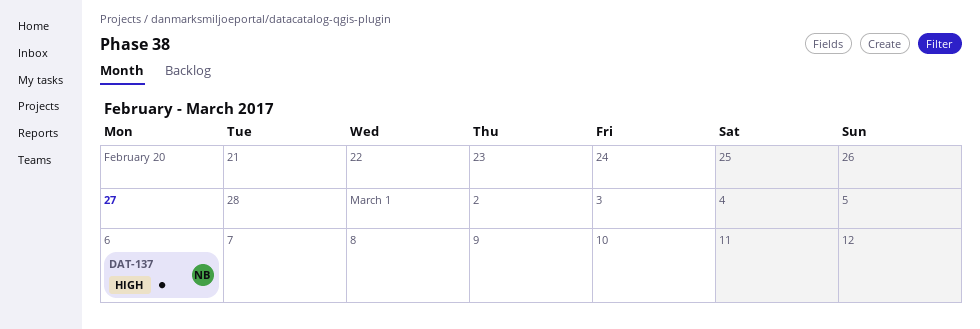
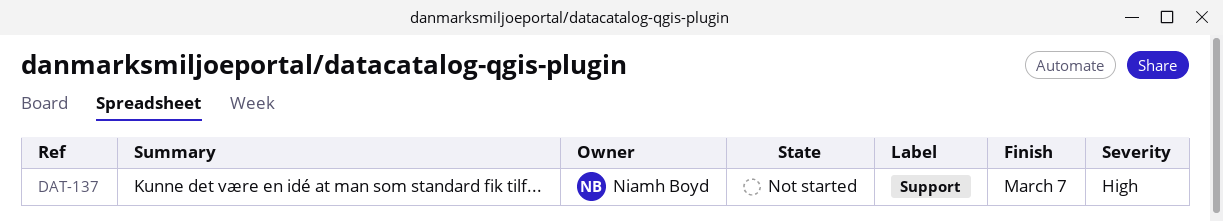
DAT-137, due: Mar 6 -> Mar 7

